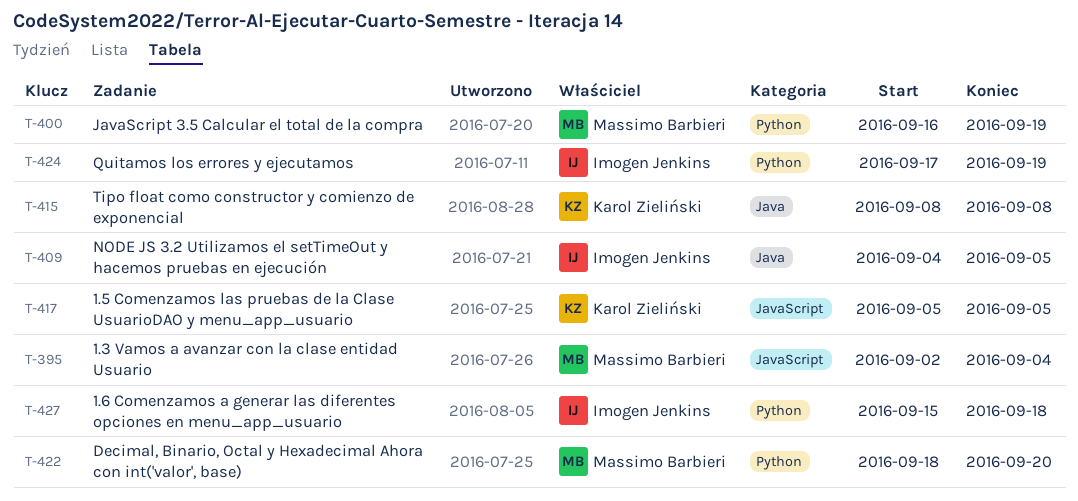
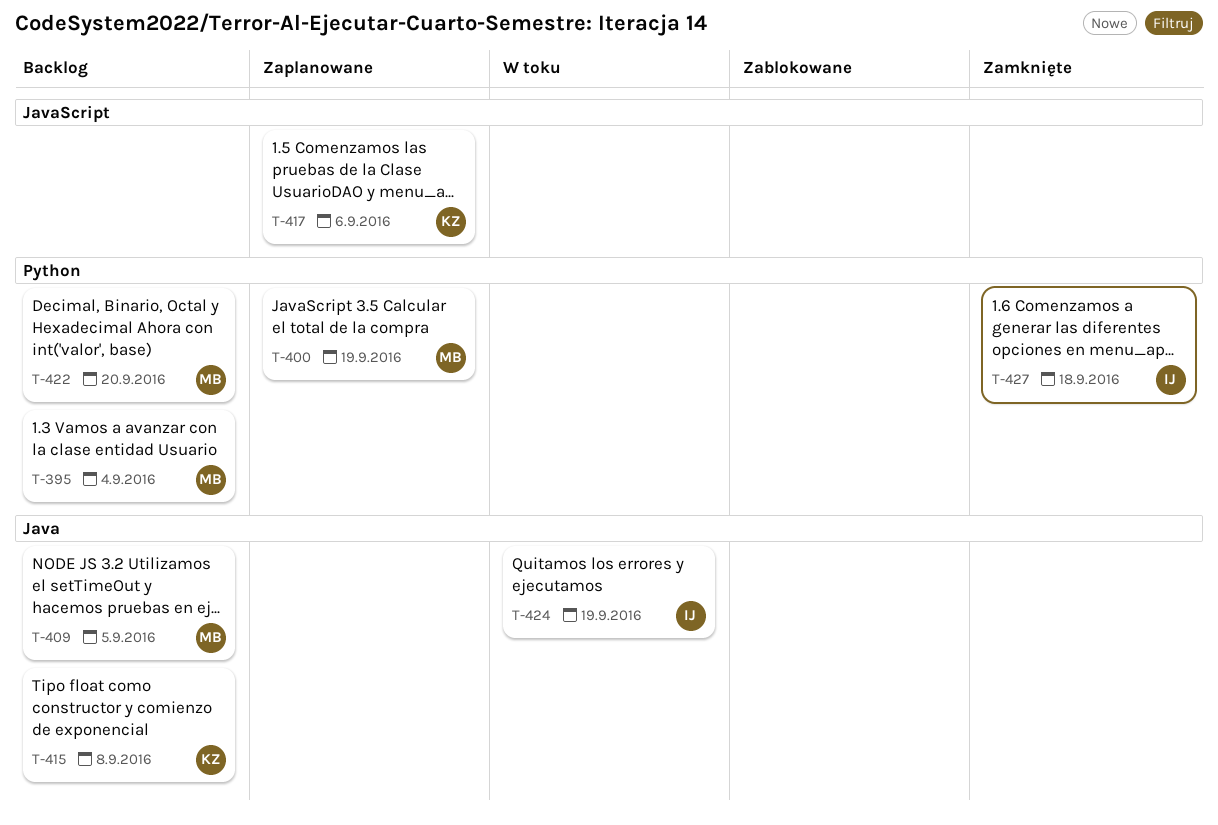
T-395, label: JavaScript -> Python
T-409, owner: Imogen Jenkins -> Massimo Barbieri
T-417, due: Sep 5 -> Sep 6
T-424, label: Python -> Java

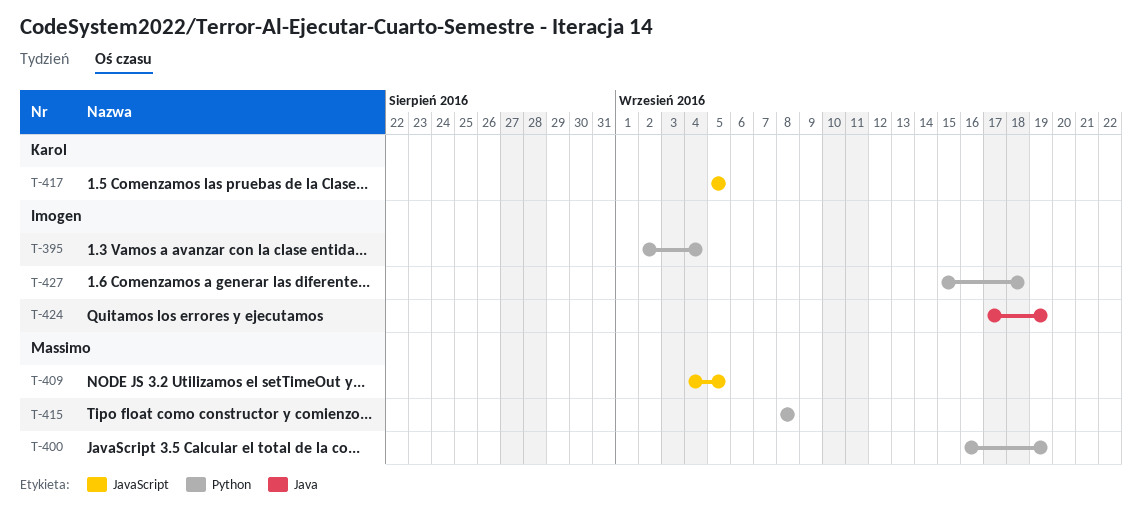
T-395, owner: Massimo -> Imogen
T-409, label: Java -> JavaScript
T-415, owner: Karol -> Massimo
T-415, label: Java -> Python
T-417, due: Sep 6 -> Sep 5
T-422: present -> none

